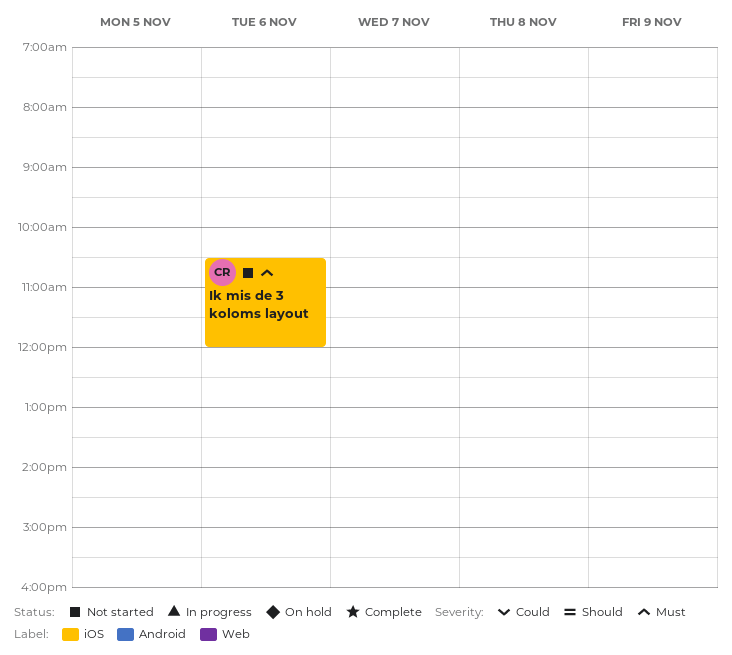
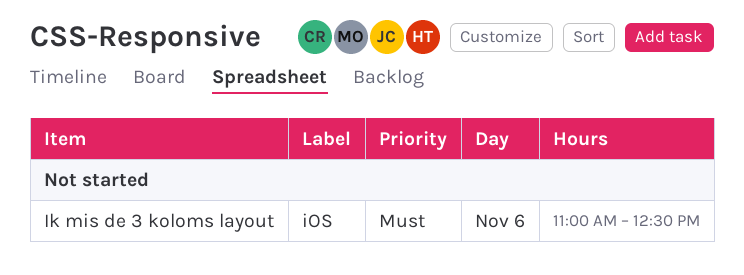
Ik mis de 3 koloms layout, begins: 10:30 -> 11:00
Ik mis de 3 koloms layout, ends: 12:00 -> 12:30

